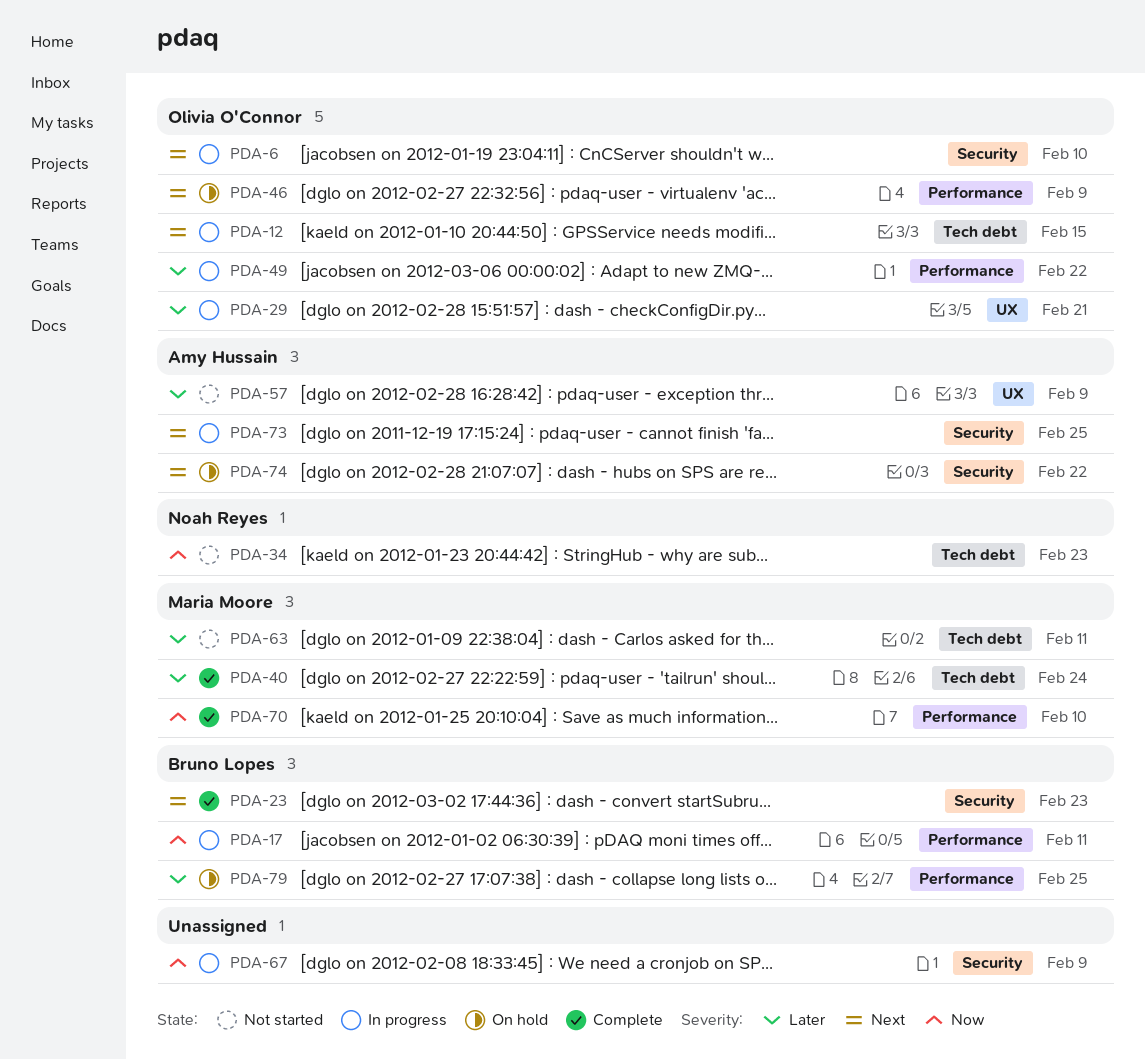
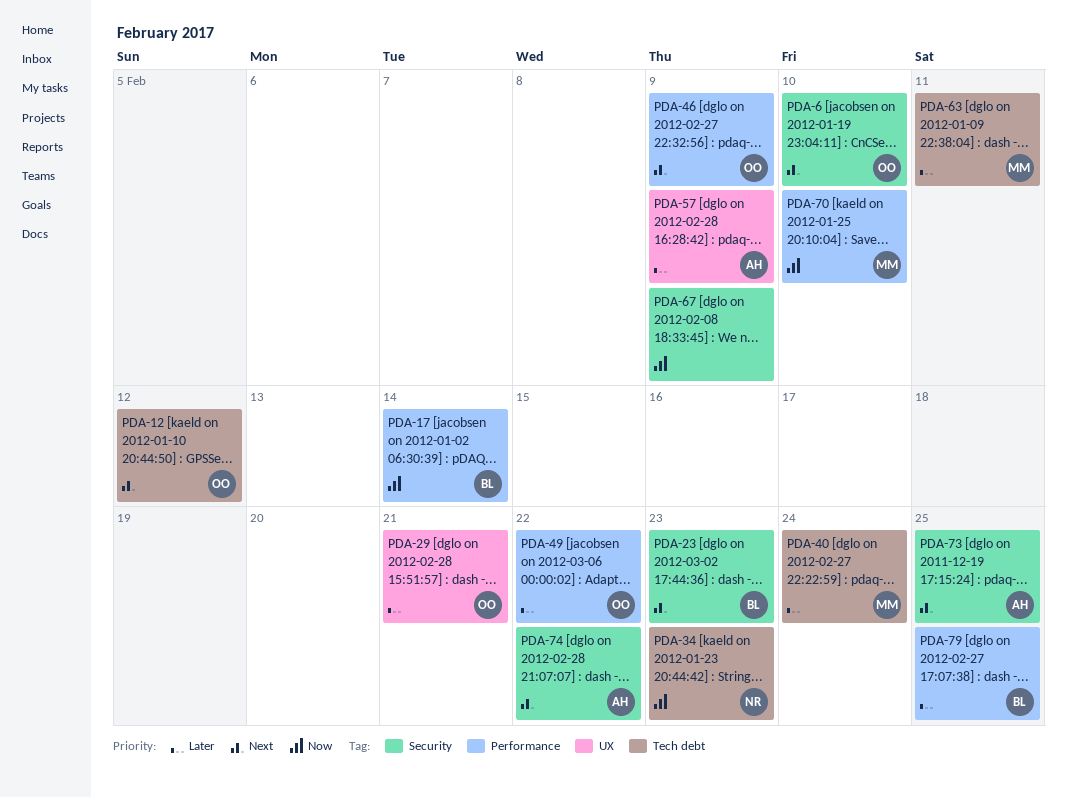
PDA-12, due: Feb 15 -> Feb 12
PDA-17, due: Feb 11 -> Feb 14

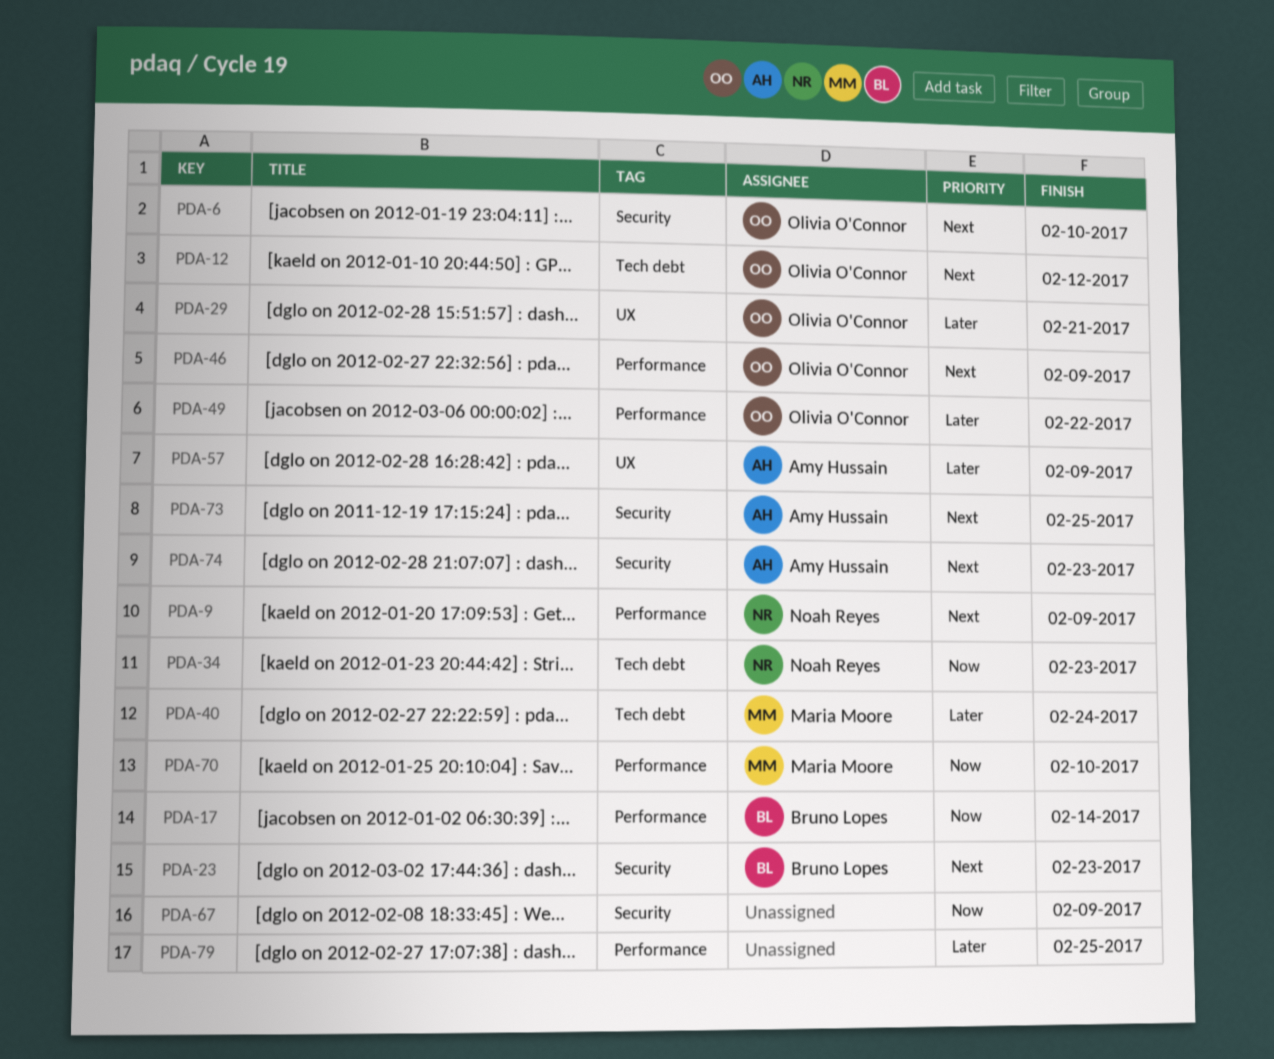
PDA-9: none -> present
PDA-63: present -> none
PDA-74, due: Feb 22 -> Feb 23
PDA-79, owner: Bruno Lopes -> none

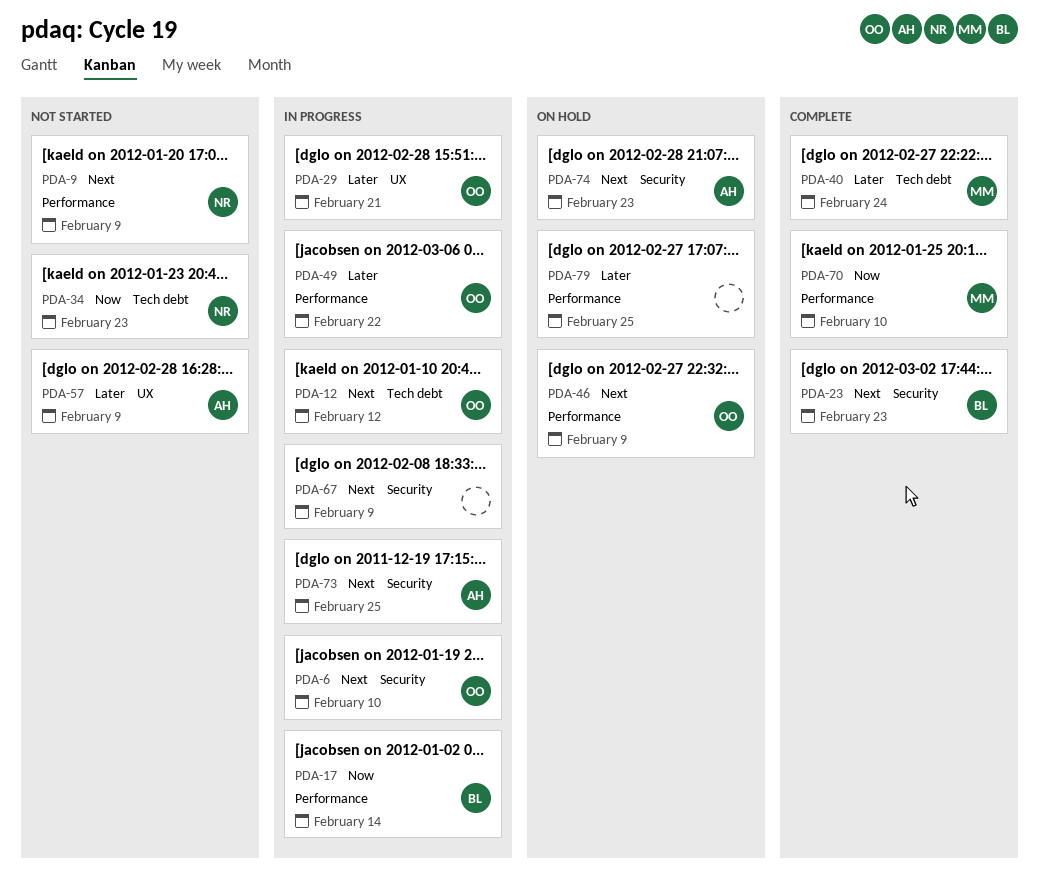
PDA-67, priority: Now -> Next

